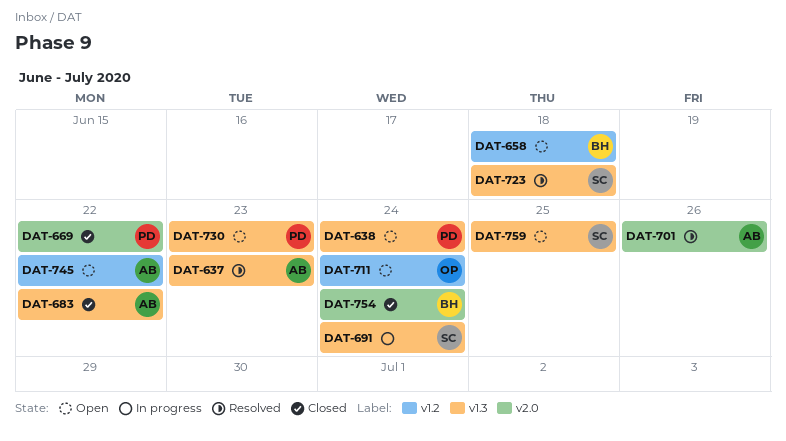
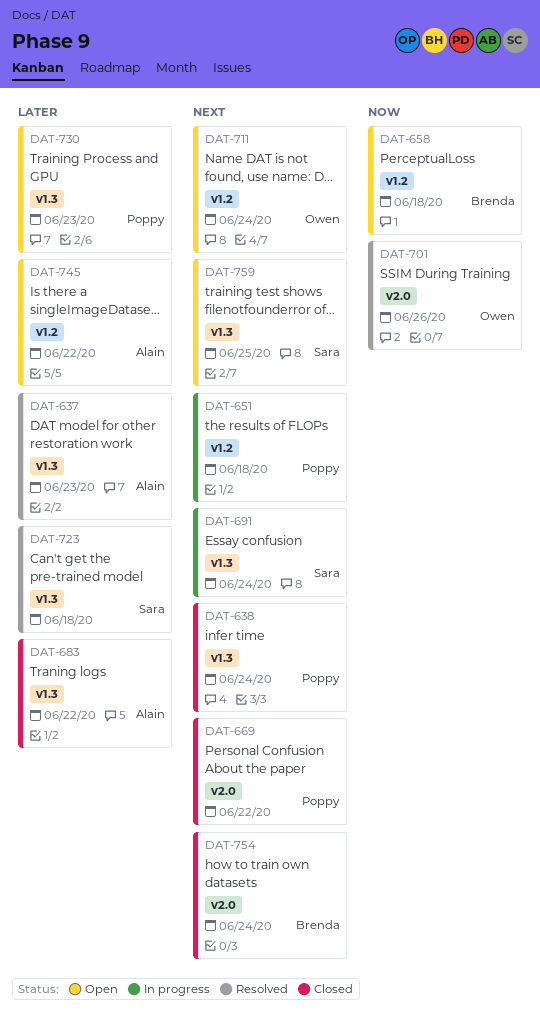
DAT-638, status: Open -> Closed
DAT-651: none -> present
DAT-701, owner: Alain -> Owen

